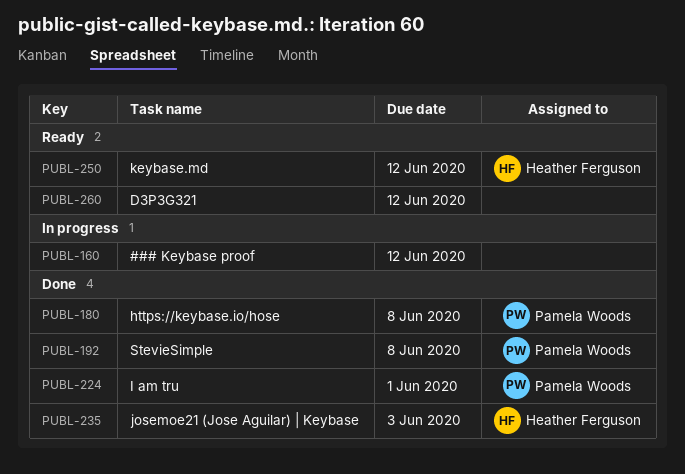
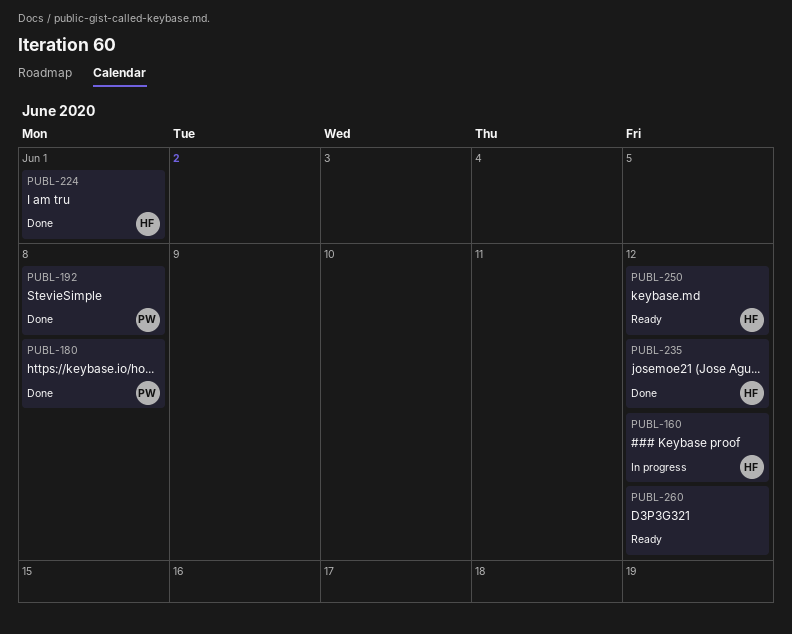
PUBL-160, owner: none -> Heather Ferguson
PUBL-224, owner: Pamela Woods -> Heather Ferguson
PUBL-235, due: Jun 3 -> Jun 12

